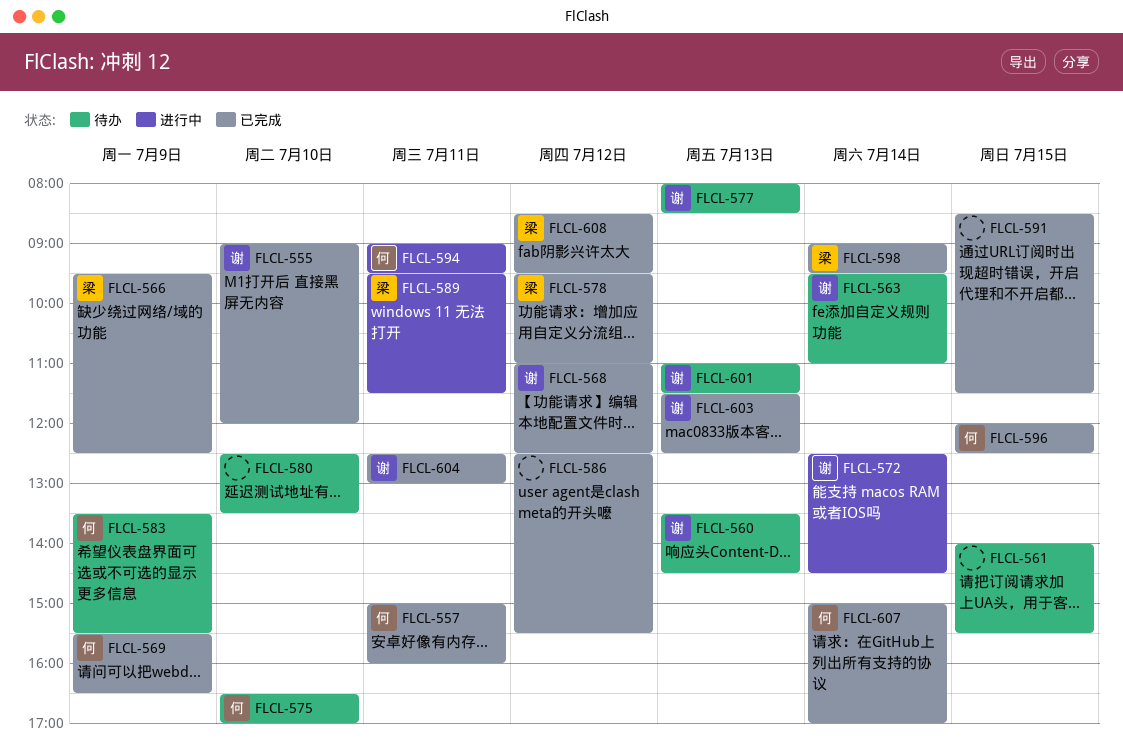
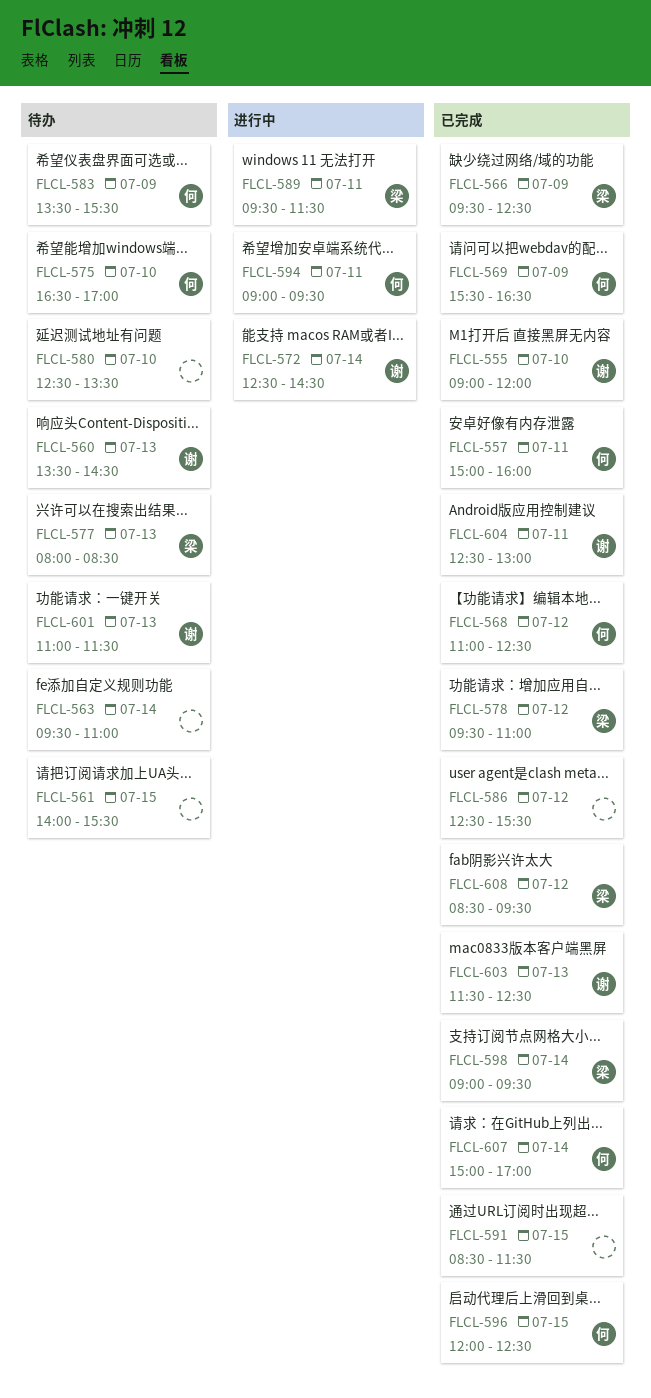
FLCL-563, owner: 谢 -> none
FLCL-568, owner: 谢 -> 何
FLCL-577, owner: 谢 -> 梁

